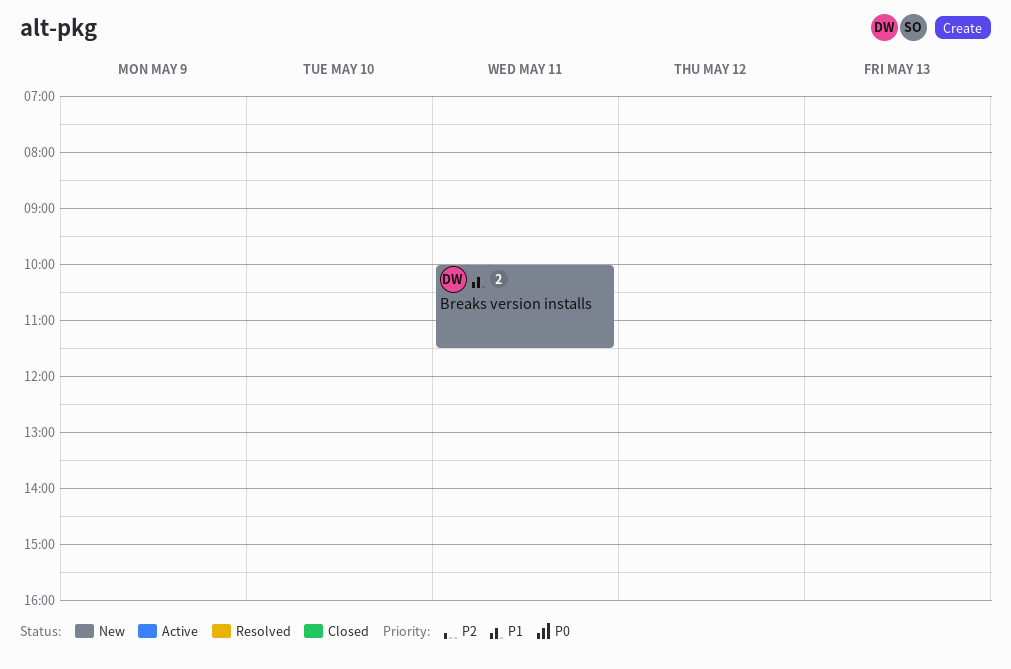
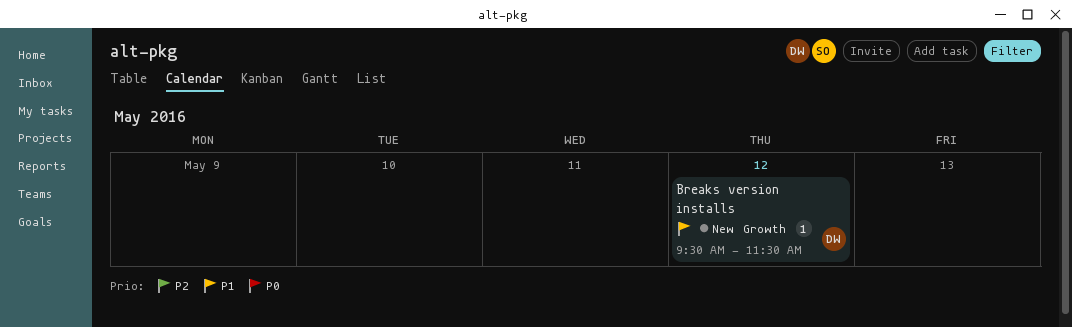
Breaks version installs, estimate: 2 -> 1
Breaks version installs, day: May 11 -> May 12
Breaks version installs, begins: 10:00 -> 09:30

